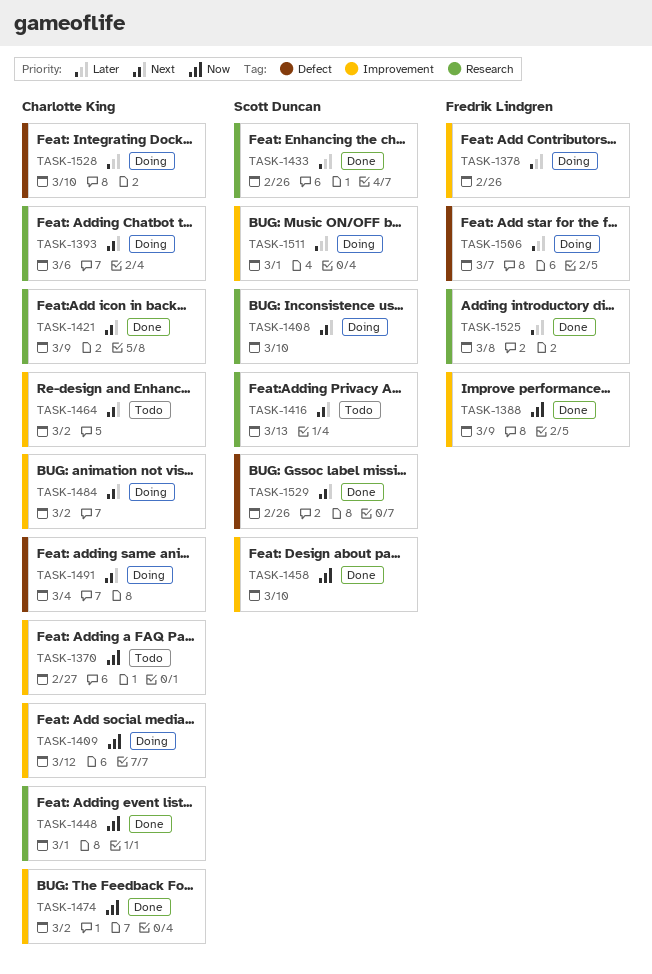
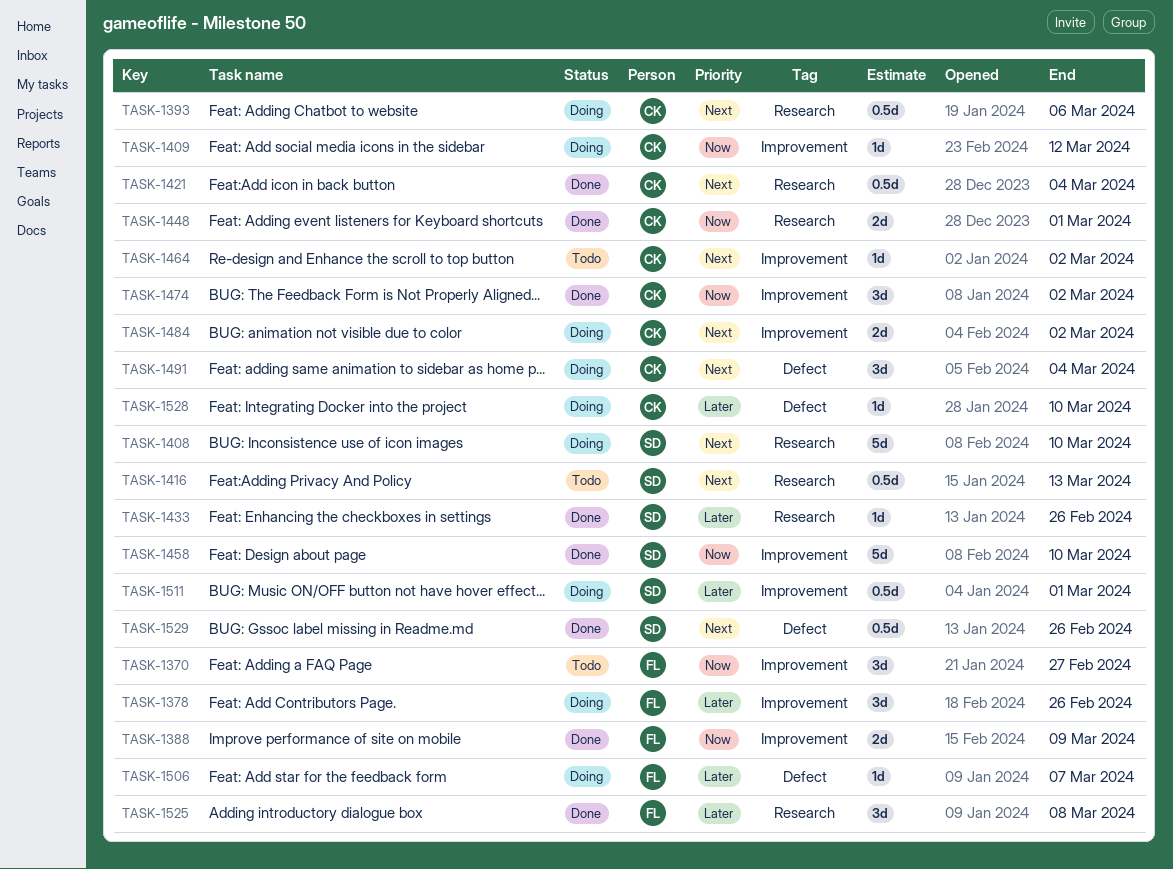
TASK-1370, owner: Charlotte King -> Fredrik Lindgren
TASK-1421, due: Mar 9 -> Mar 4

